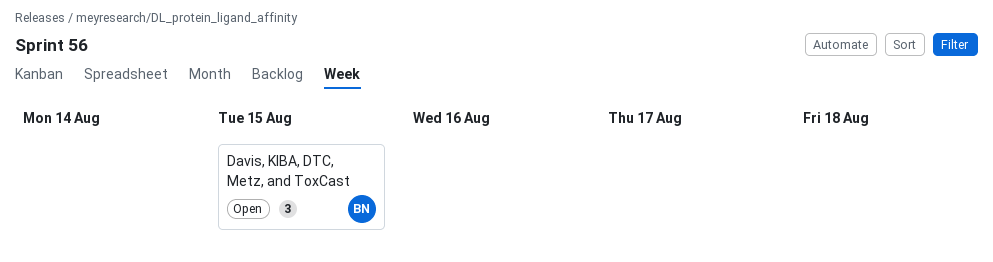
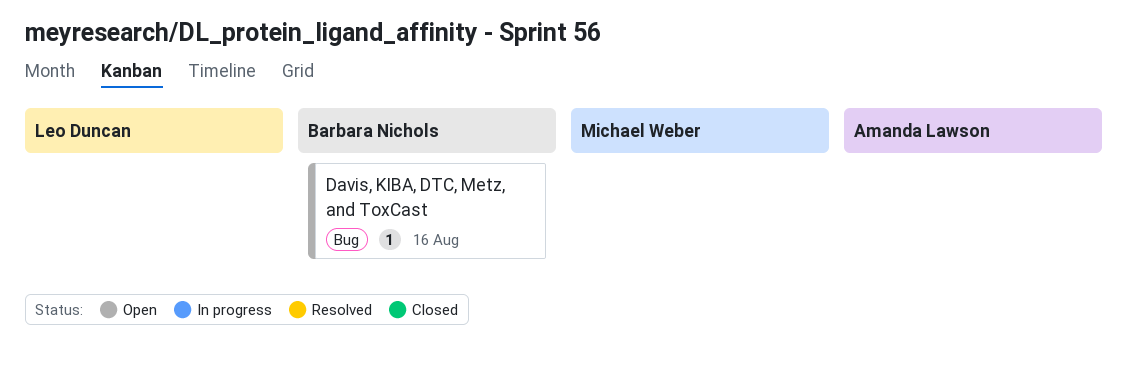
Davis, KIBA, DTC, Metz, and ToxCast, estimate: 3 -> 1
Davis, KIBA, DTC, Metz, and ToxCast, due: Aug 15 -> Aug 16

